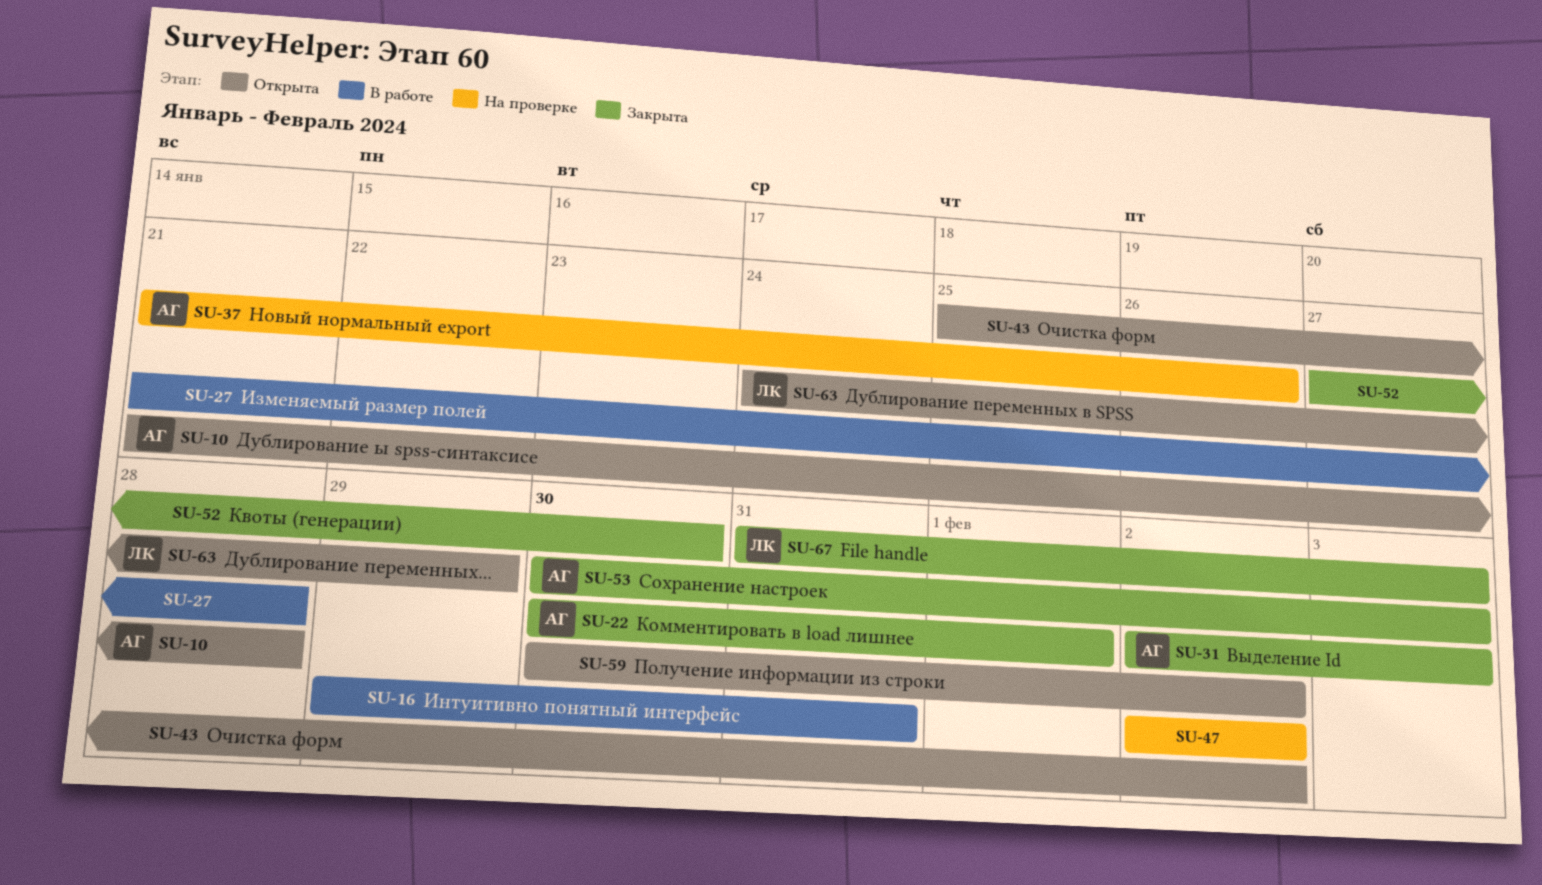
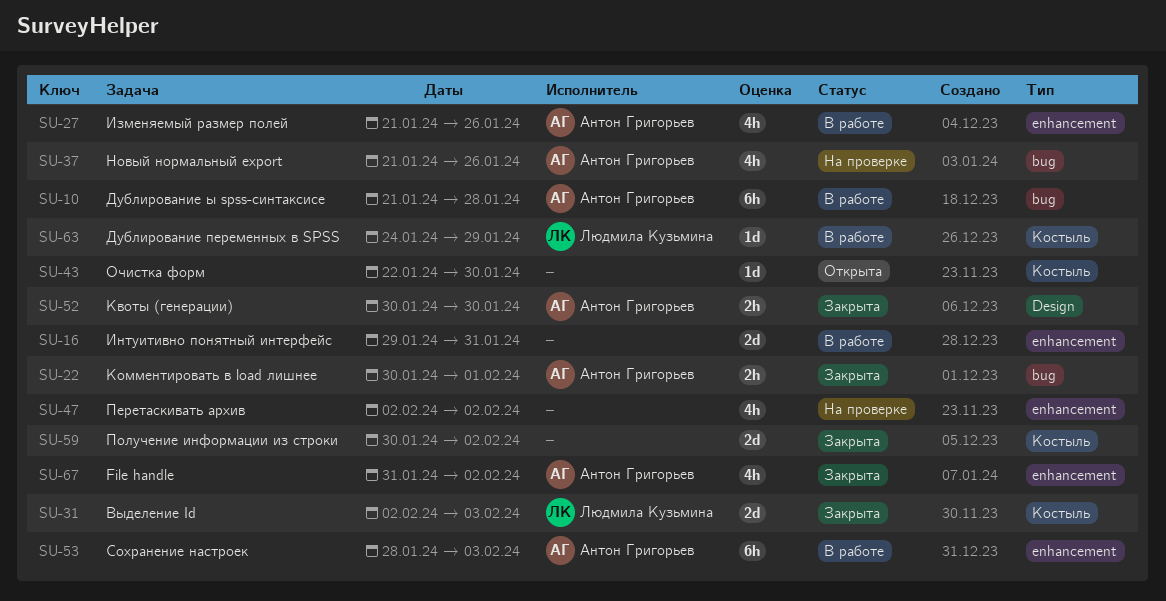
SU-10, status: Открыта -> В работе
SU-27, owner: none -> Антон Григорьев
SU-27, due: Jan 28 -> Jan 26
SU-31, owner: Антон Григорьев -> Людмила Кузьмина
SU-43, start: Jan 25 -> Jan 22
SU-43, due: Feb 2 -> Jan 30
SU-52, owner: none -> Антон Григорьев
SU-52, start: Jan 27 -> Jan 30
SU-53, status: Закрыта -> В работе
SU-53, start: Jan 30 -> Jan 28
SU-59, status: Открыта -> Закрыта
SU-63, status: Открыта -> В работе
SU-67, owner: Людмила Кузьмина -> Антон Григорьев
SU-67, due: Feb 3 -> Feb 2

